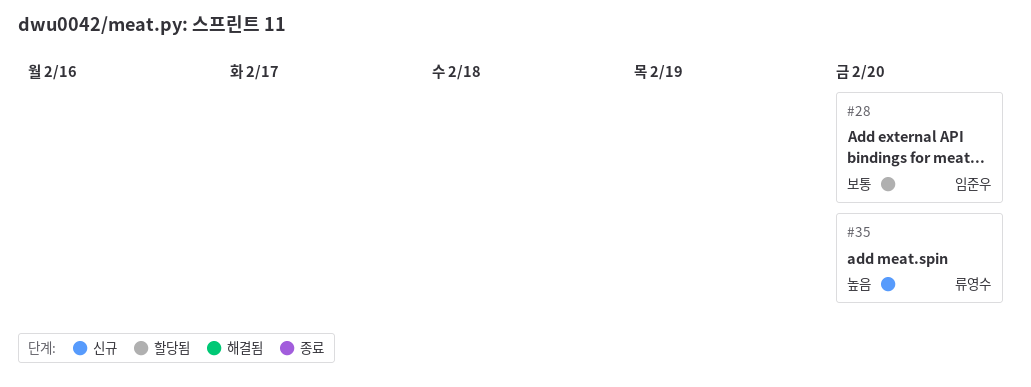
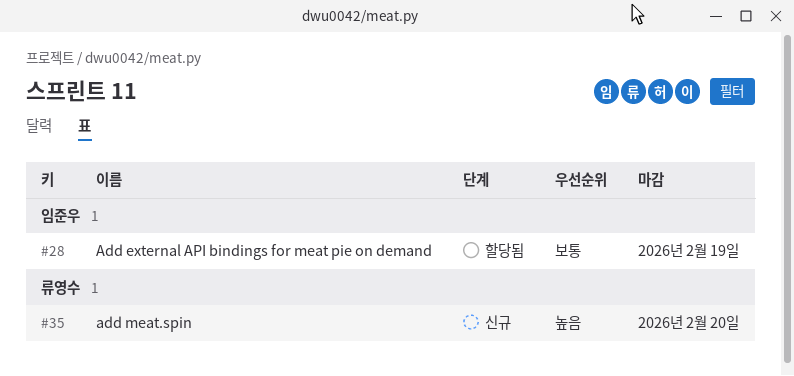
#28, due: Feb 20 -> Feb 19

